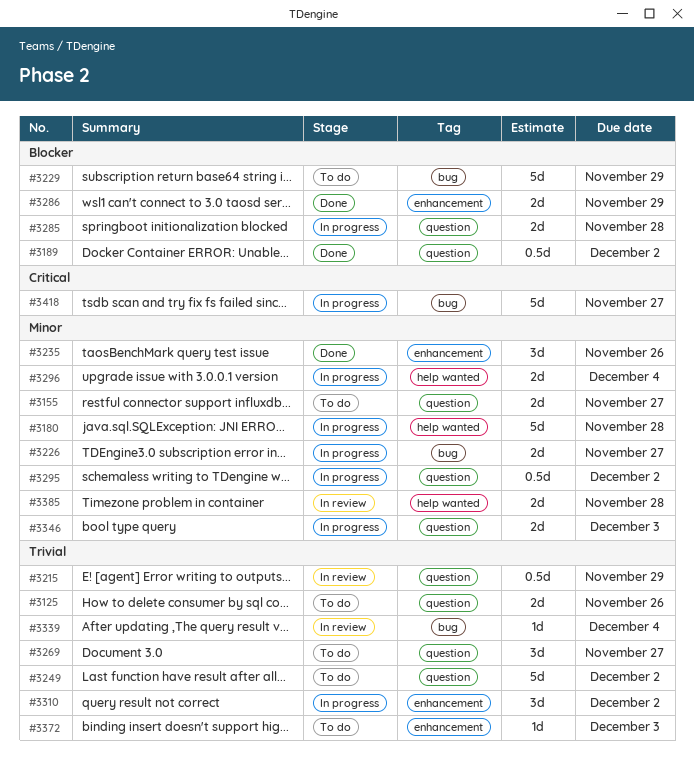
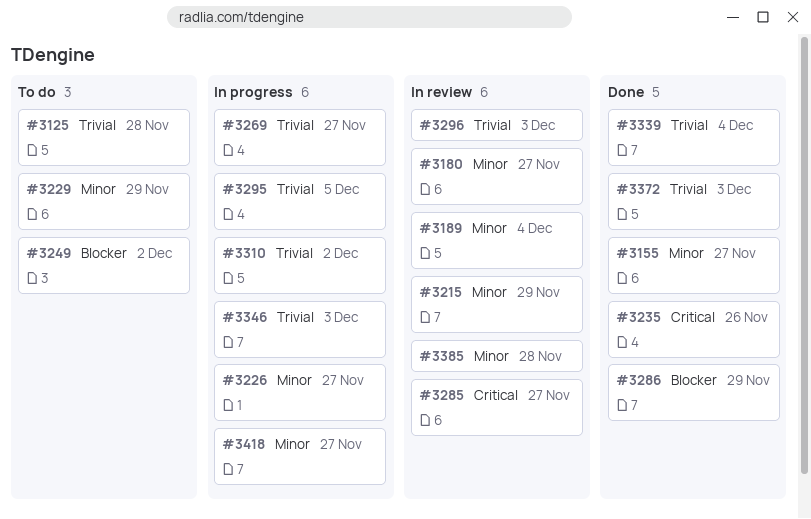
#3125, due: Nov 26 -> Nov 28
#3155, status: To do -> Done
#3180, status: In progress -> In review
#3180, due: Nov 28 -> Nov 27
#3189, status: Done -> In review
#3189, priority: Blocker -> Minor
#3189, due: Dec 2 -> Dec 4
#3215, priority: Trivial -> Minor
#3229, priority: Blocker -> Minor
#3235, priority: Minor -> Critical
#3249, priority: Trivial -> Blocker
#3269, status: To do -> In progress
#3285, status: In progress -> In review
#3285, priority: Blocker -> Critical
#3285, due: Nov 28 -> Nov 27
#3295, priority: Minor -> Trivial
#3295, due: Dec 2 -> Dec 5
#3296, status: In progress -> In review
#3296, priority: Minor -> Trivial
#3296, due: Dec 4 -> Dec 3
#3339, status: In review -> Done
#3346, priority: Minor -> Trivial
#3372, status: To do -> Done
#3418, priority: Critical -> Minor

